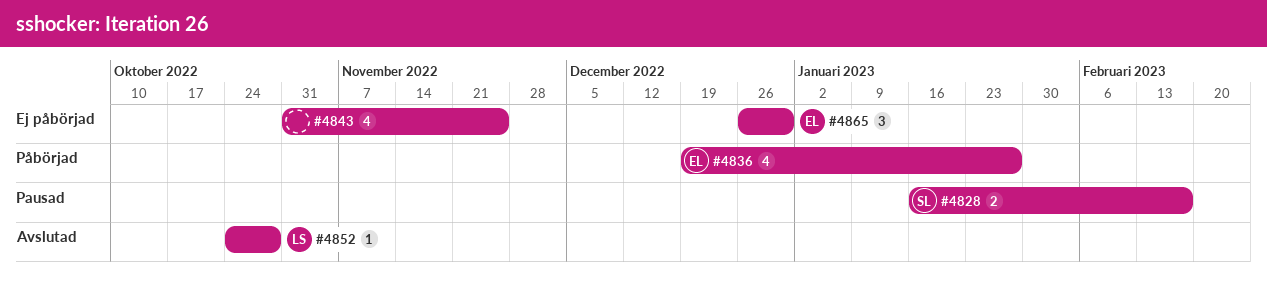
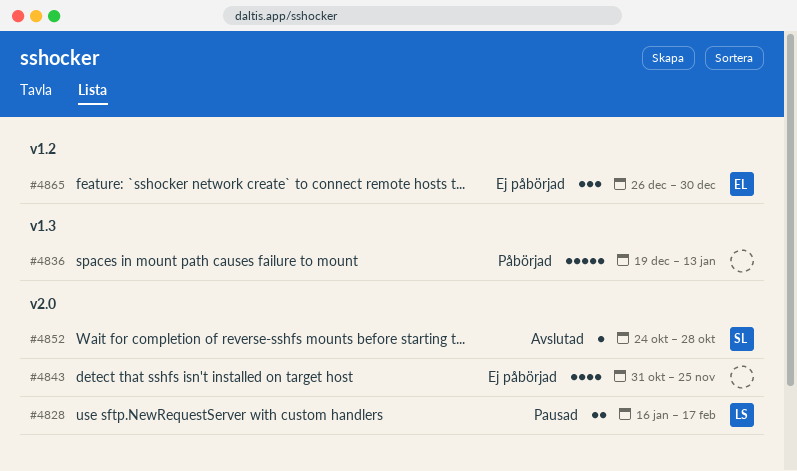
#4828, owner: SL -> LS
#4836, owner: EL -> none
#4836, estimate: 4 -> 5
#4836, due: Jan 27 -> Jan 13
#4852, owner: LS -> SL

